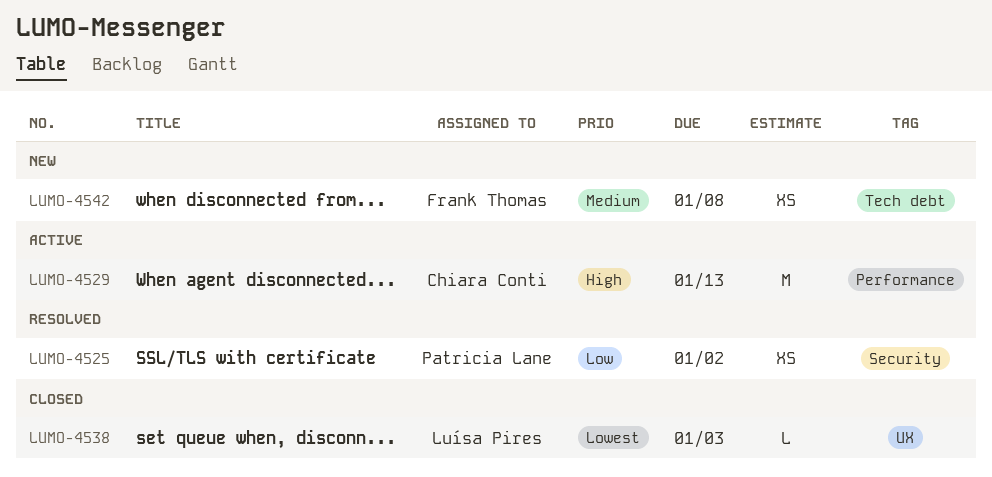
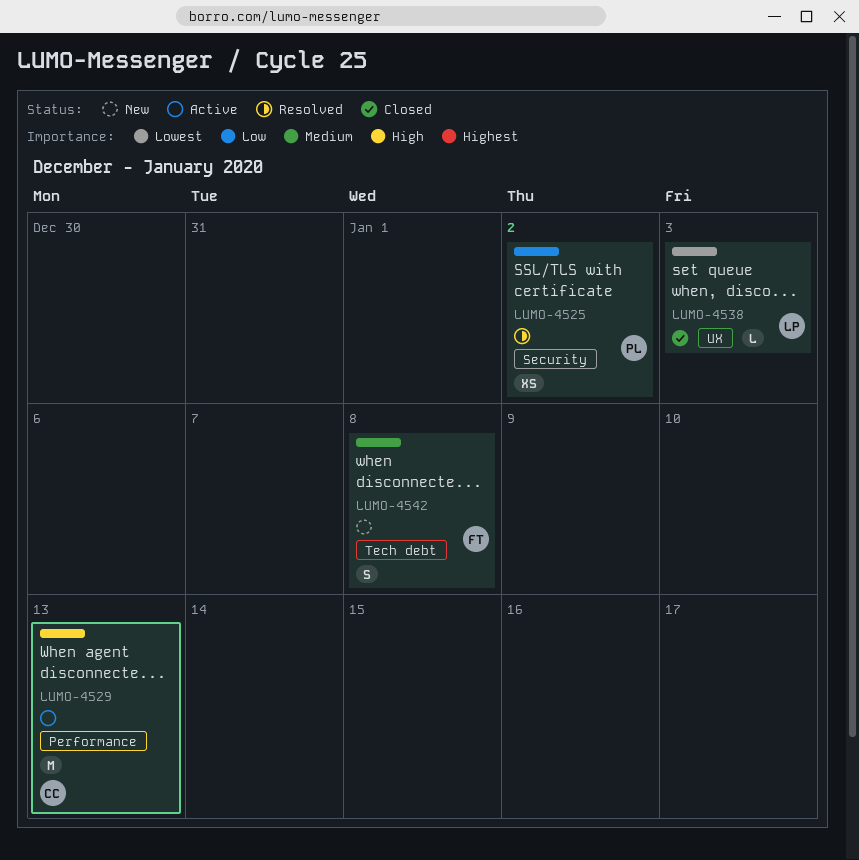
LUMO-4542, estimate: XS -> S

